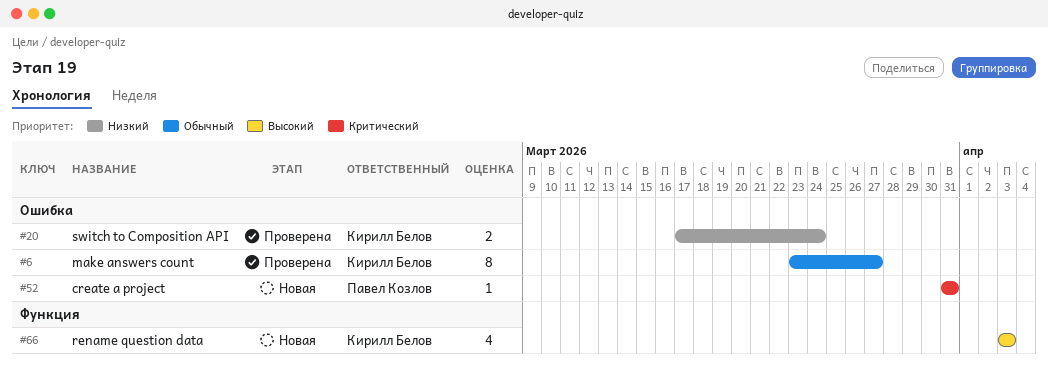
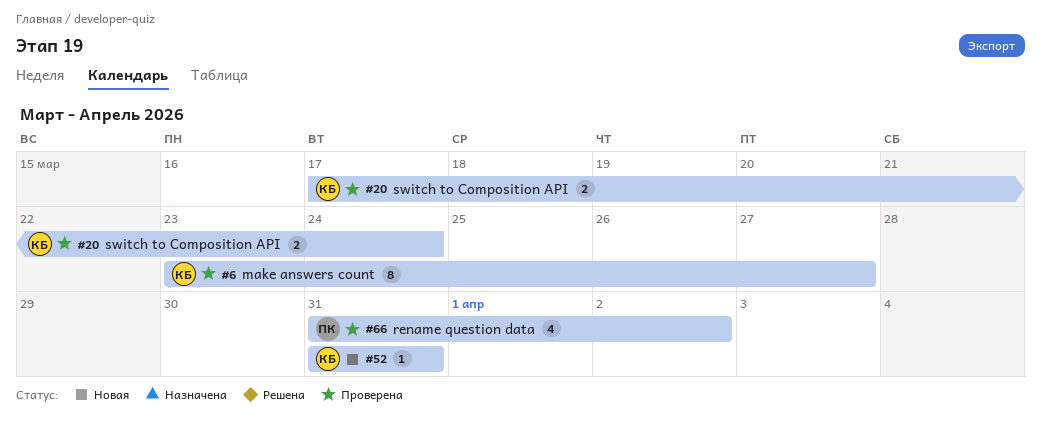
#52, owner: Павел Козлов -> Кирилл Белов
#66, status: Новая -> Проверена
#66, owner: Кирилл Белов -> Павел Козлов
#66, start: Apr 3 -> Mar 31
#66, due: Apr 3 -> Apr 2

